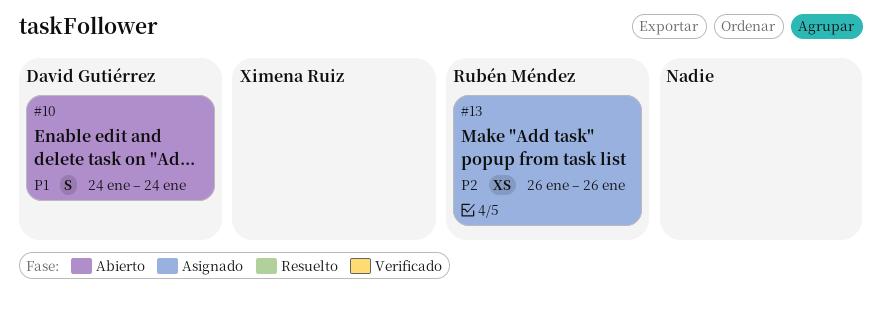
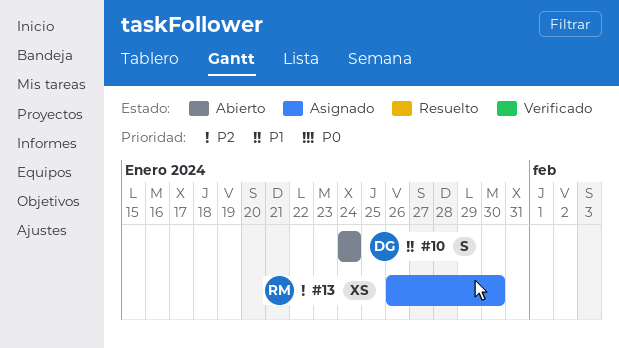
#13, due: Jan 26 -> Jan 30

